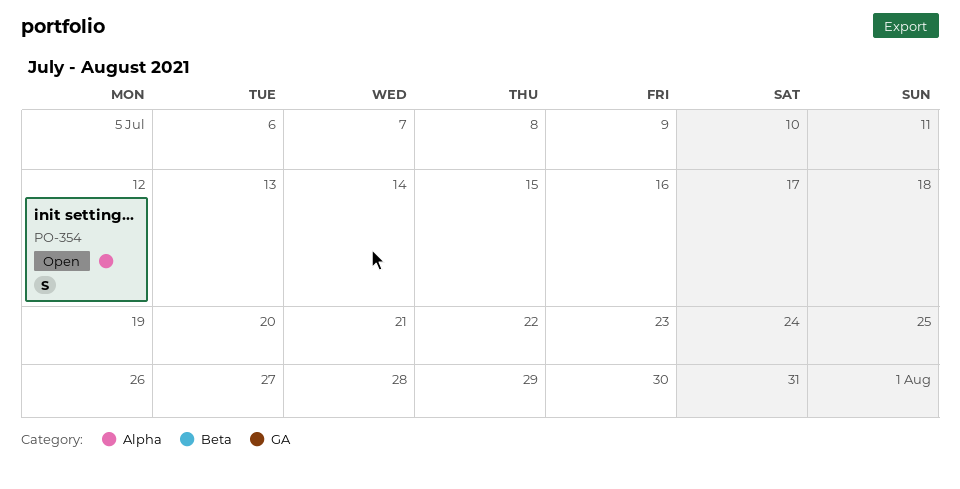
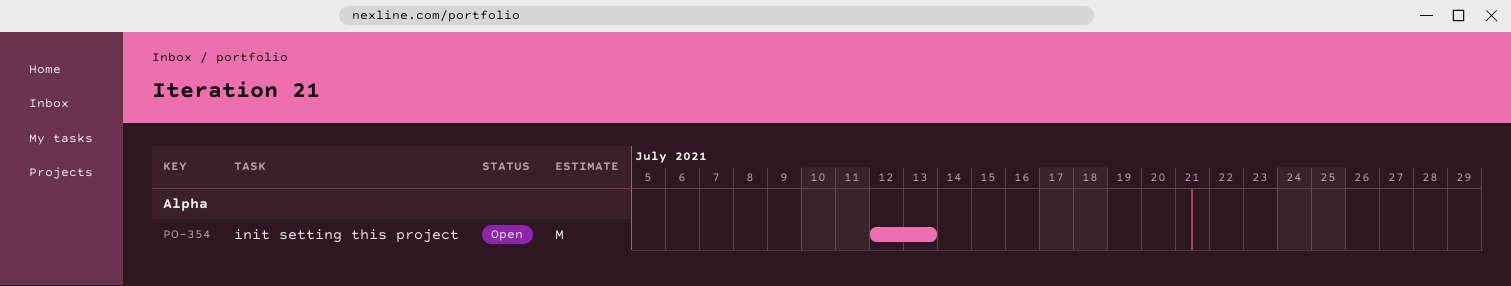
PO-354, estimate: S -> M
PO-354, due: Jul 12 -> Jul 13

